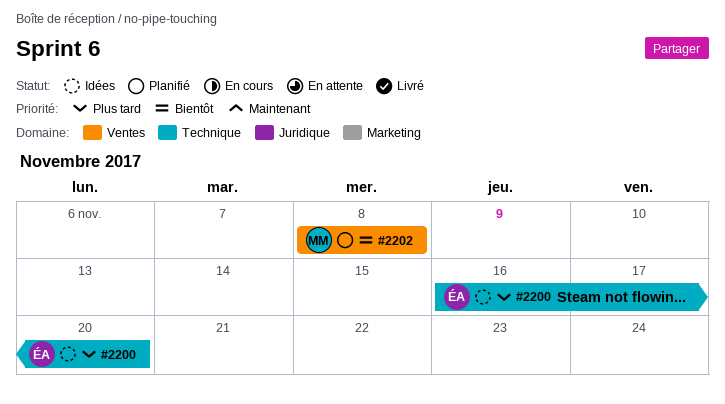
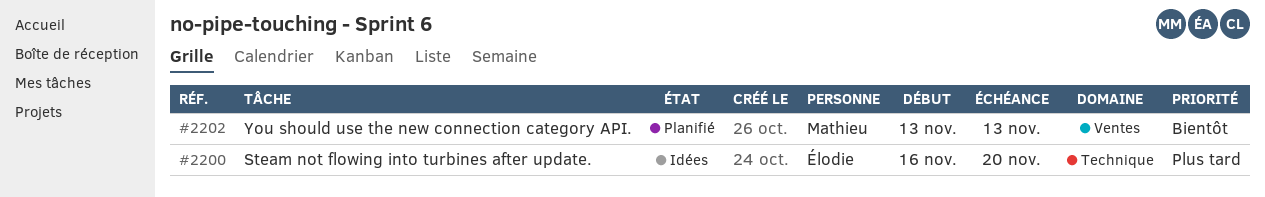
#2202, start: Nov 8 -> Nov 13
#2202, due: Nov 8 -> Nov 13

